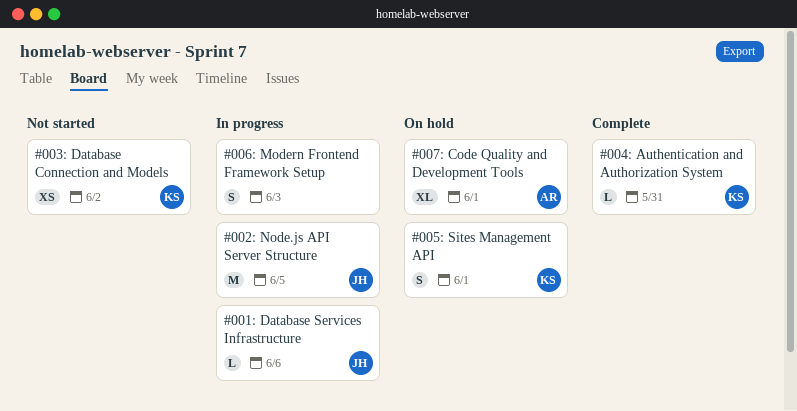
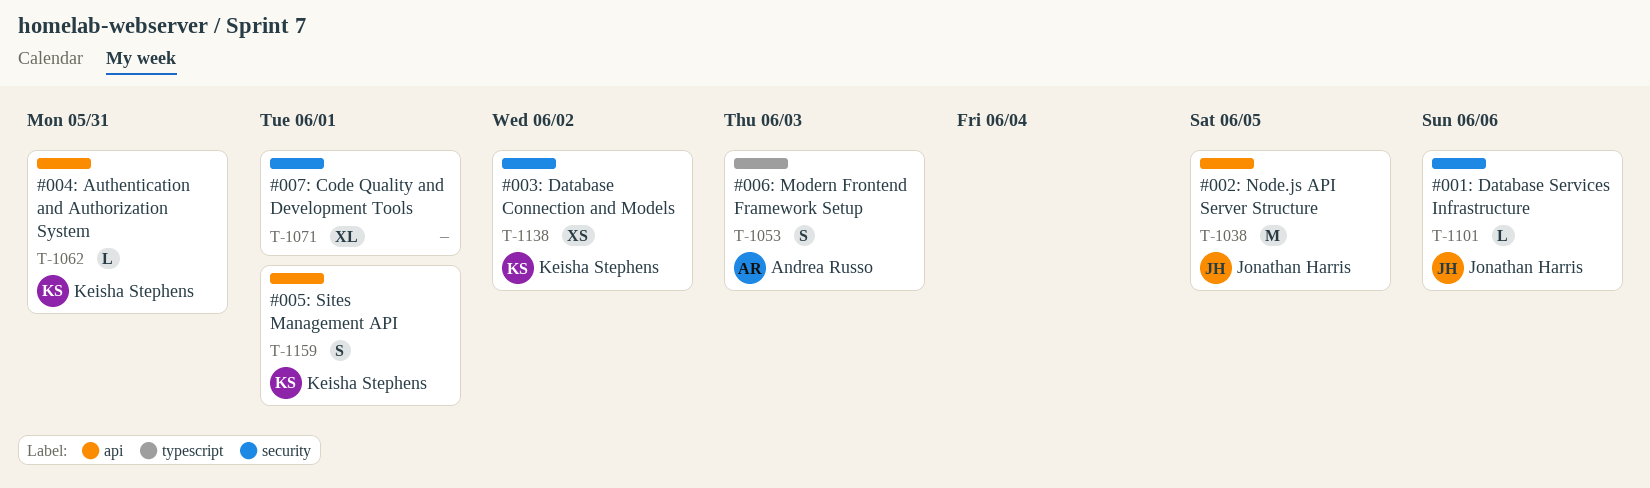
#006: Modern Frontend Framework Setup, owner: none -> Andrea Russo
#007: Code Quality and Development Tools, owner: Andrea Russo -> none

